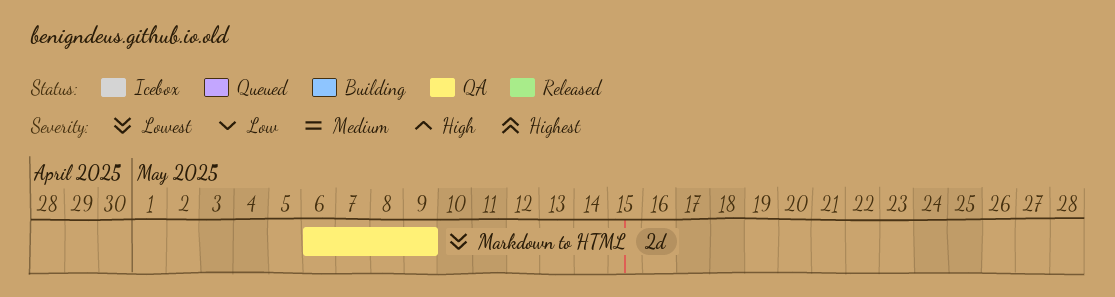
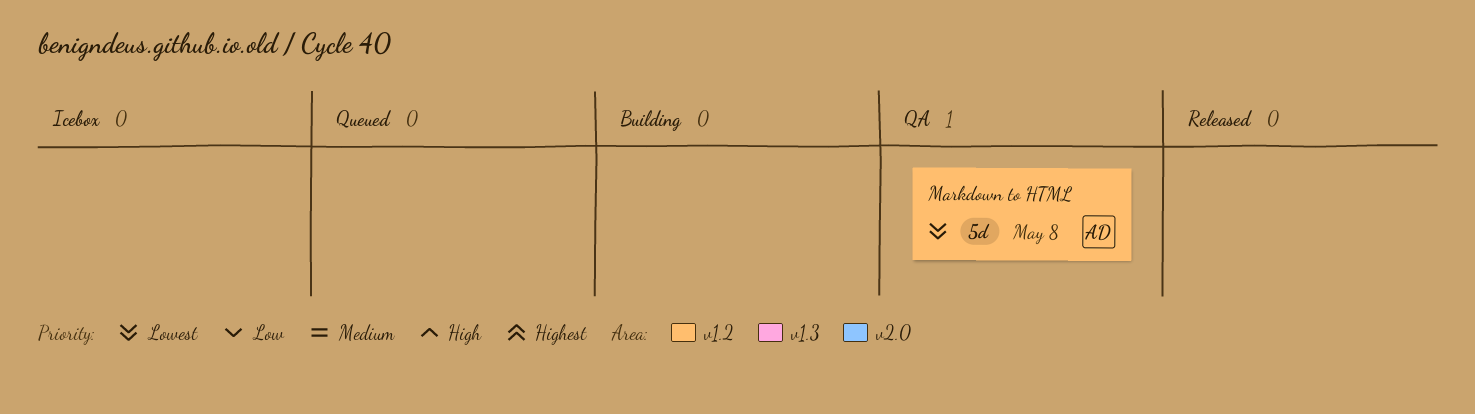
Markdown to HTML, estimate: 2d -> 5d
Markdown to HTML, due: May 9 -> May 8

